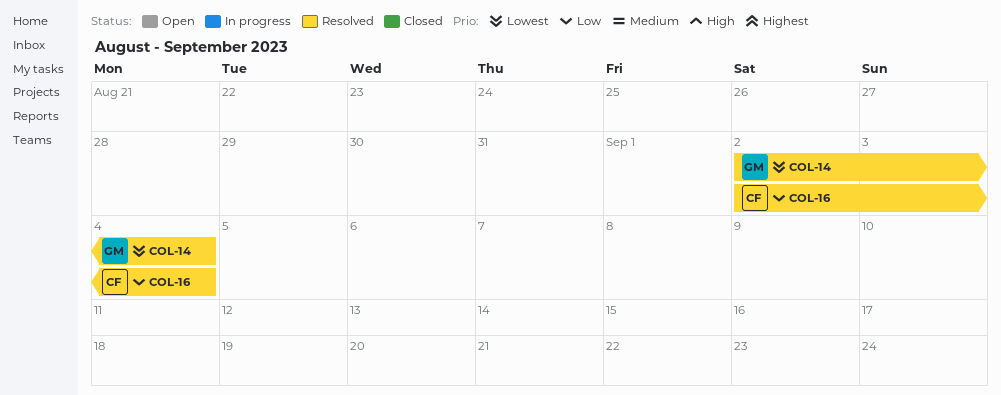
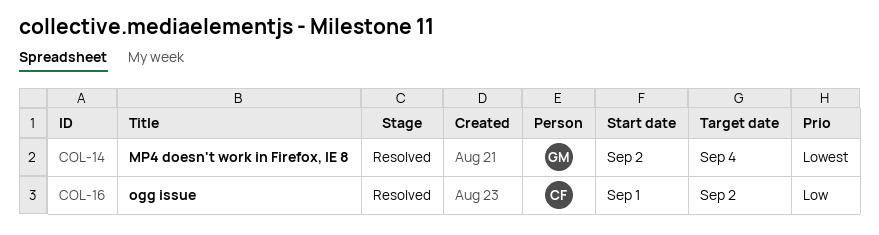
COL-16, start: Sep 2 -> Sep 1
COL-16, due: Sep 4 -> Sep 2

